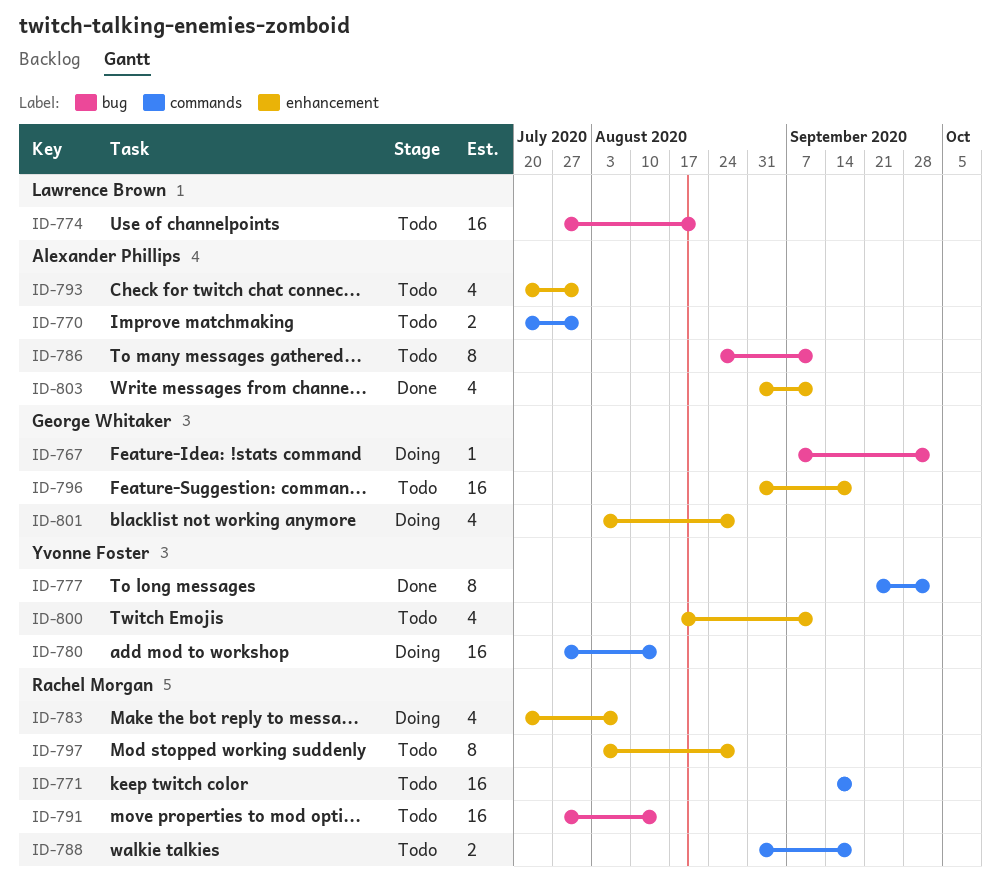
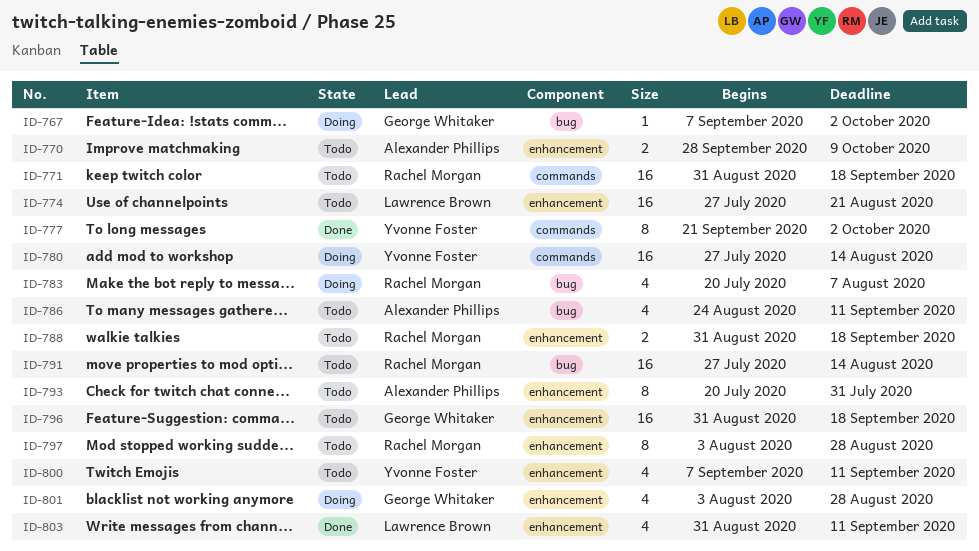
ID-770, label: commands -> enhancement
ID-770, start: Jul 20 -> Sep 28
ID-770, due: Jul 31 -> Oct 9
ID-771, start: Sep 14 -> Aug 31
ID-774, label: bug -> enhancement
ID-783, label: enhancement -> bug
ID-786, estimate: 8 -> 4
ID-788, label: commands -> enhancement
ID-793, estimate: 4 -> 8
ID-800, start: Aug 17 -> Sep 7
ID-803, owner: Alexander Phillips -> Lawrence Brown

